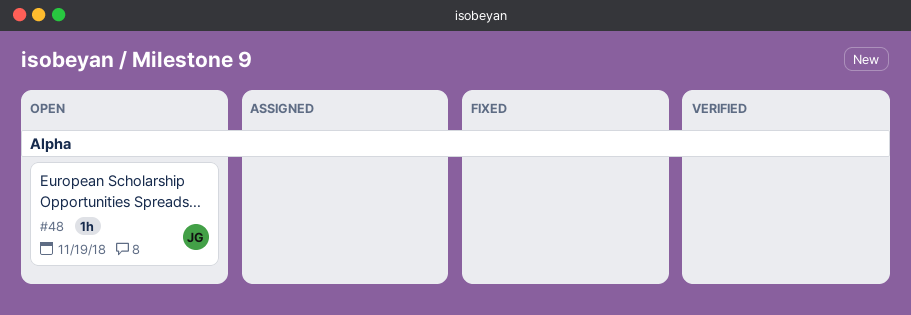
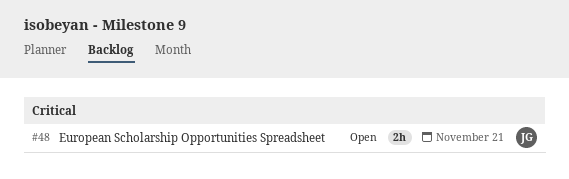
#48, estimate: 1h -> 2h
#48, due: Nov 19 -> Nov 21

